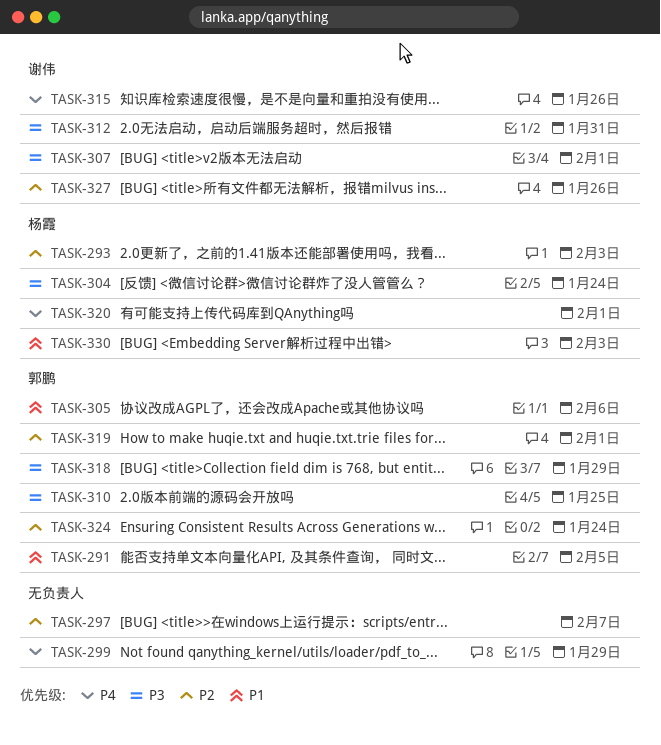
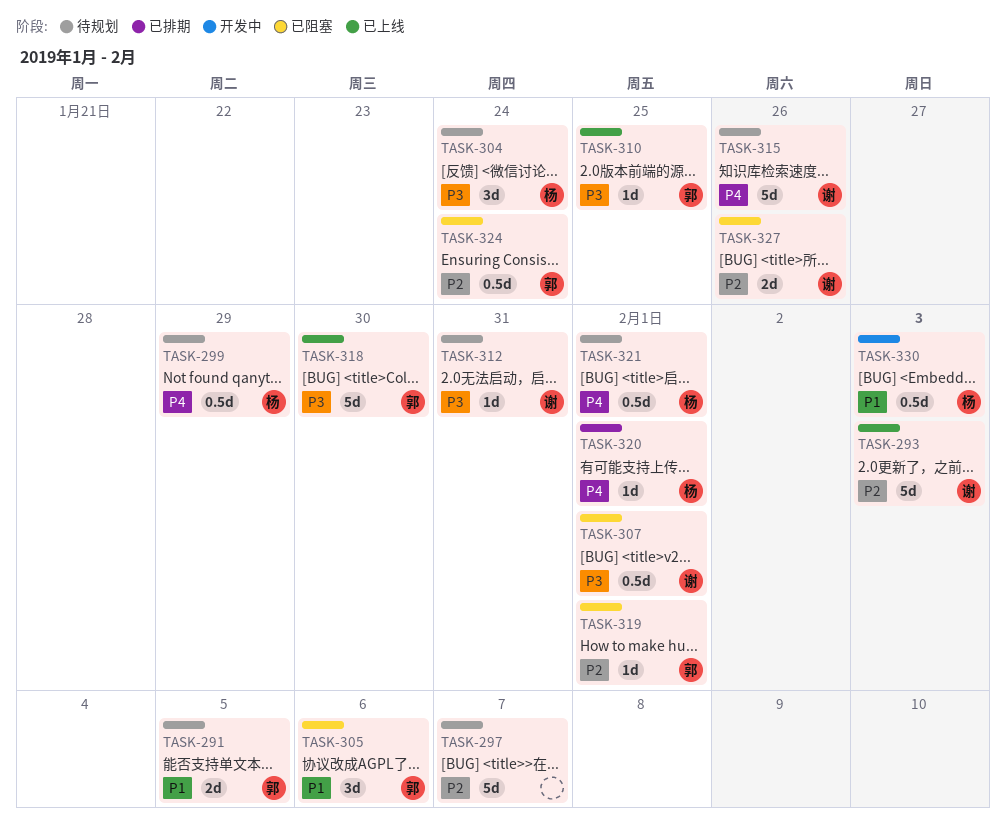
TASK-293, owner: 杨霞 -> 谢伟
TASK-299, owner: none -> 杨霞
TASK-318, due: Jan 29 -> Jan 30
TASK-321: none -> present

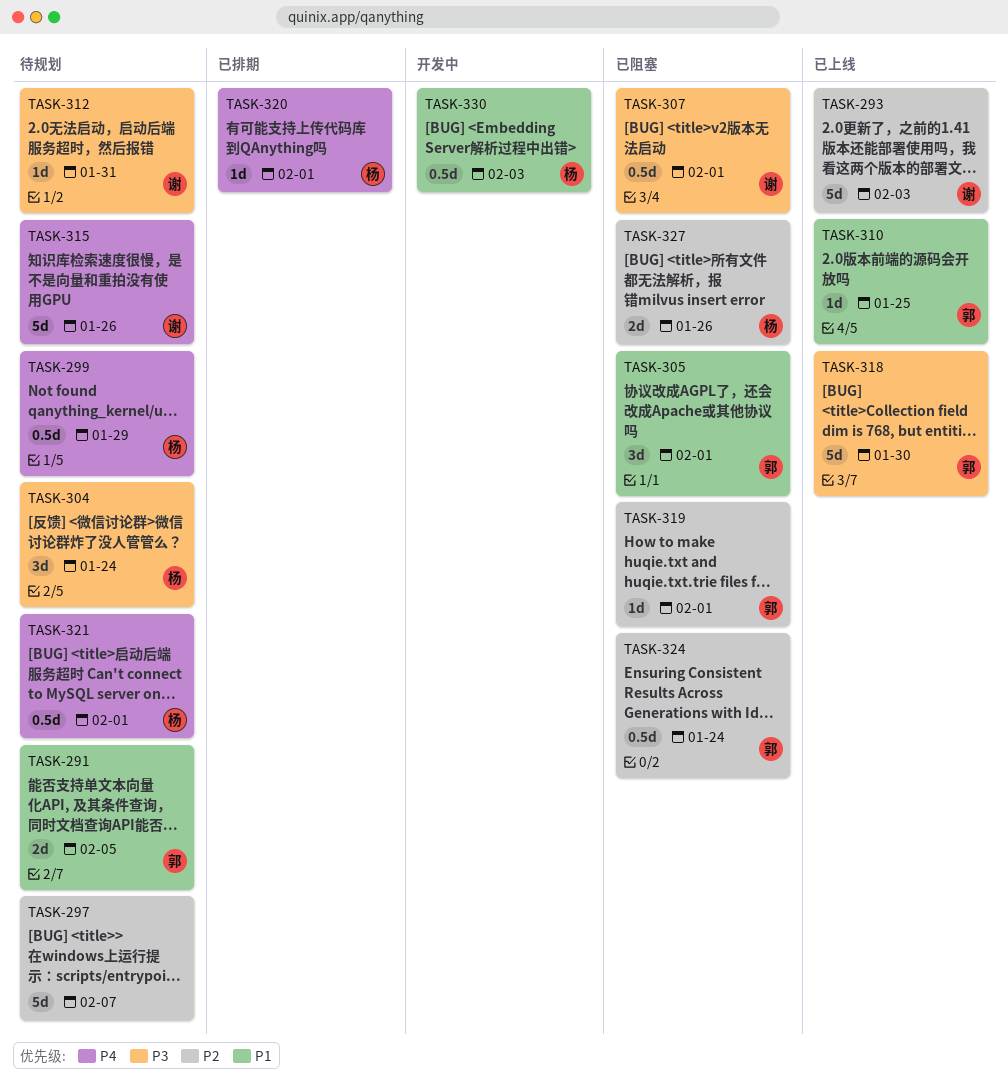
TASK-305, due: Feb 6 -> Feb 1
TASK-310, priority: P3 -> P1
TASK-327, owner: 谢 -> 杨

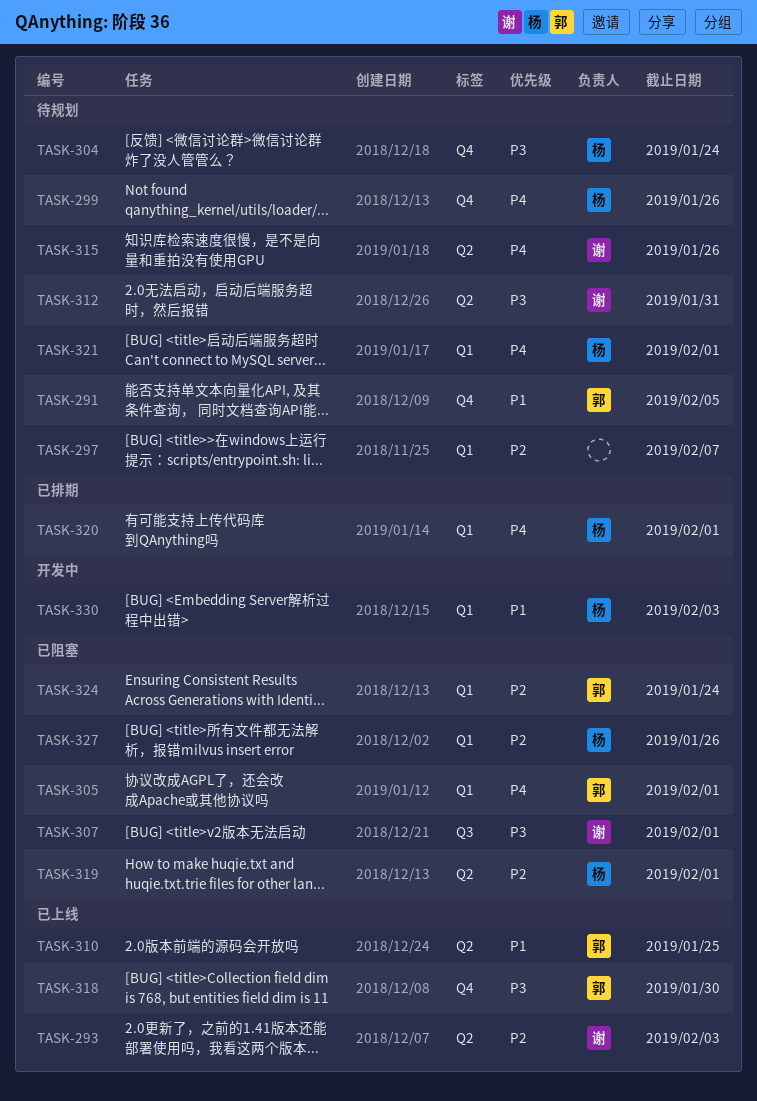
TASK-299, due: Jan 29 -> Jan 26
TASK-305, priority: P1 -> P4
TASK-319, owner: 郭 -> 杨

